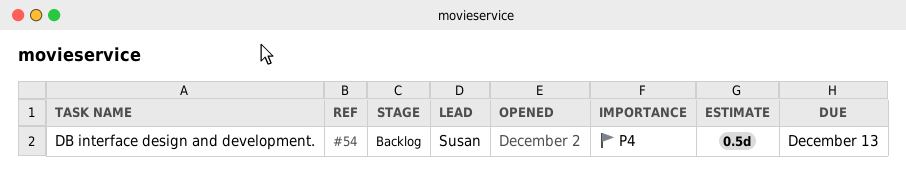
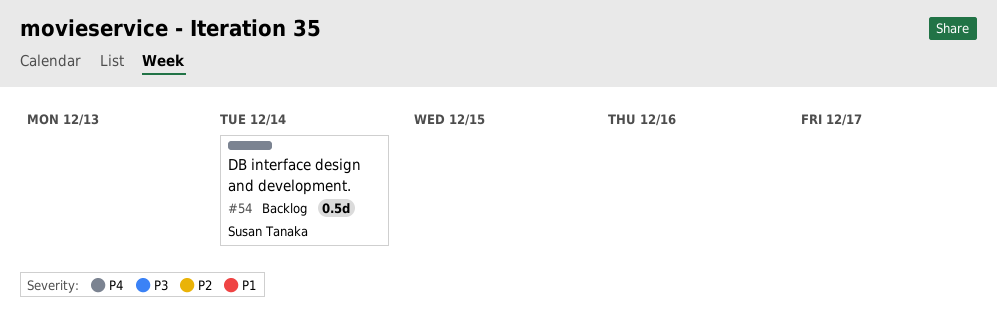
#54, due: Dec 13 -> Dec 14

